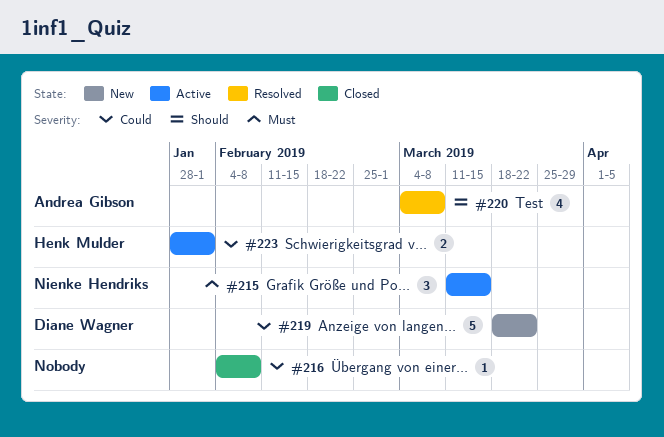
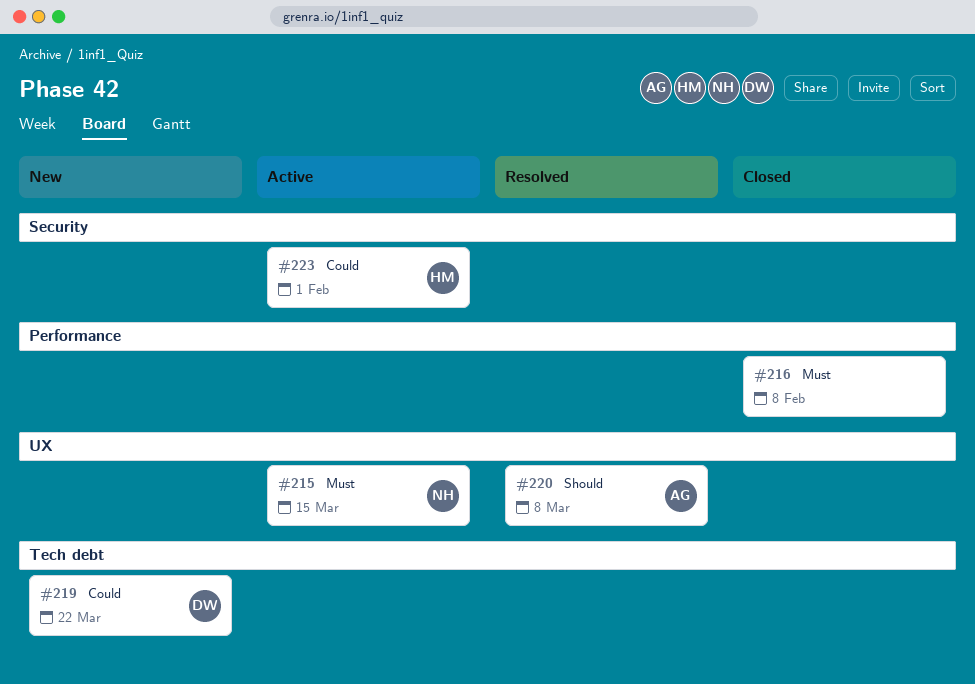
#216, priority: Could -> Must

